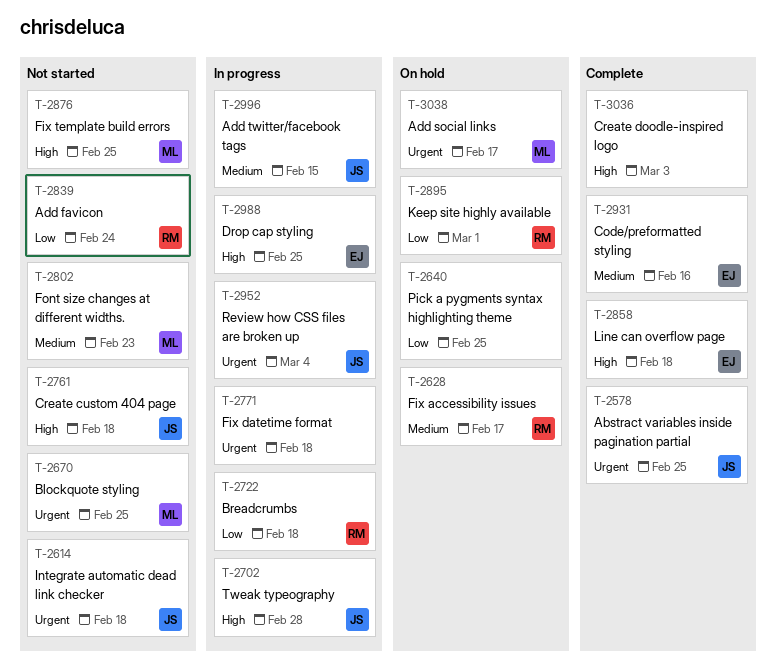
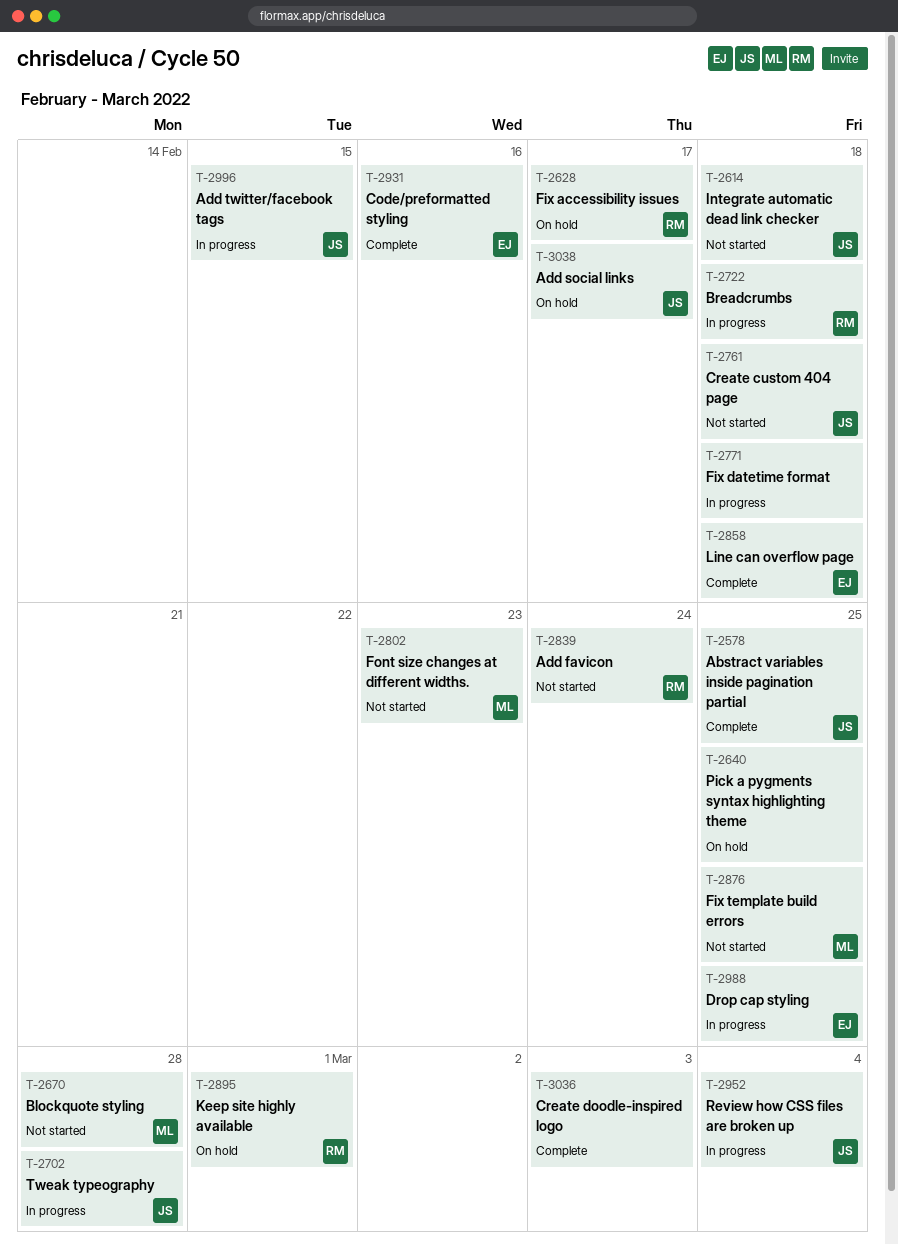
T-2670, due: Feb 25 -> Feb 28
T-3038, owner: ML -> JS

